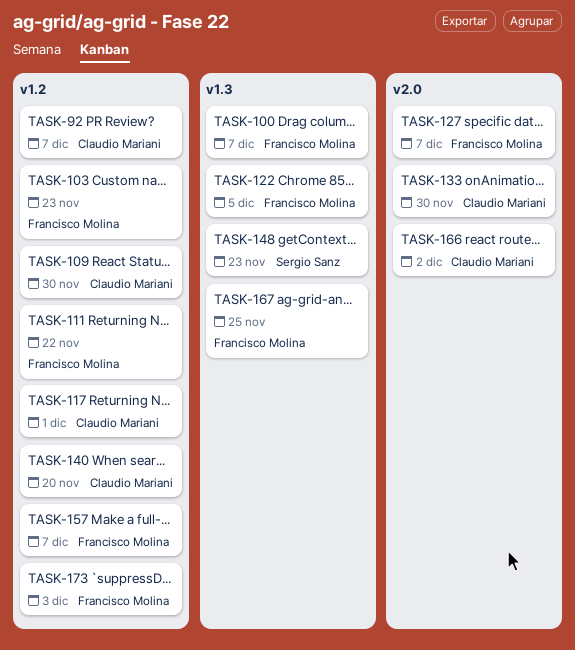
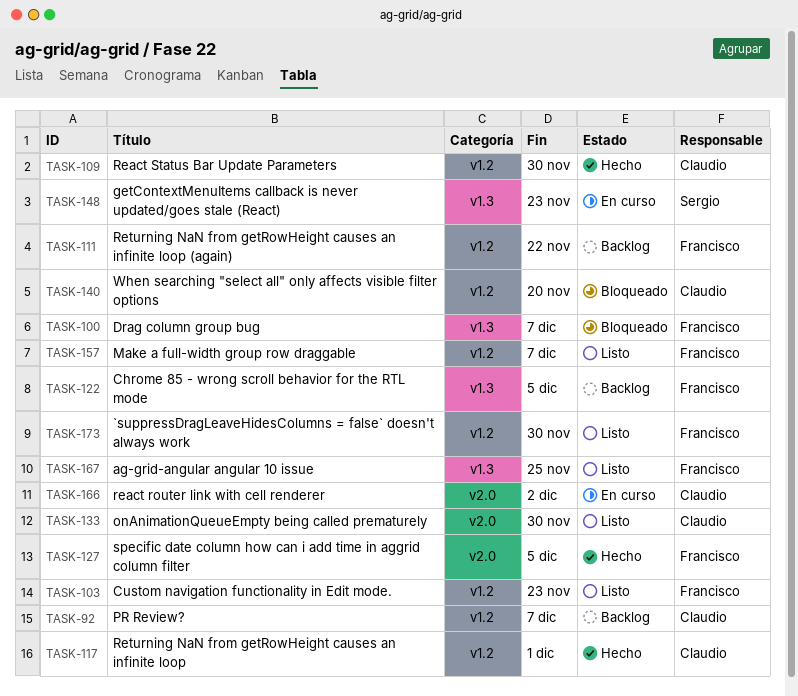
TASK-127, due: Dec 7 -> Dec 5
TASK-173, due: Dec 3 -> Nov 30

